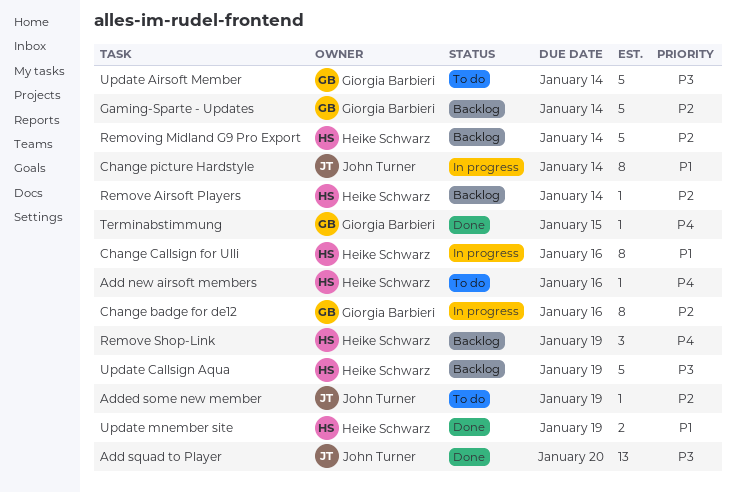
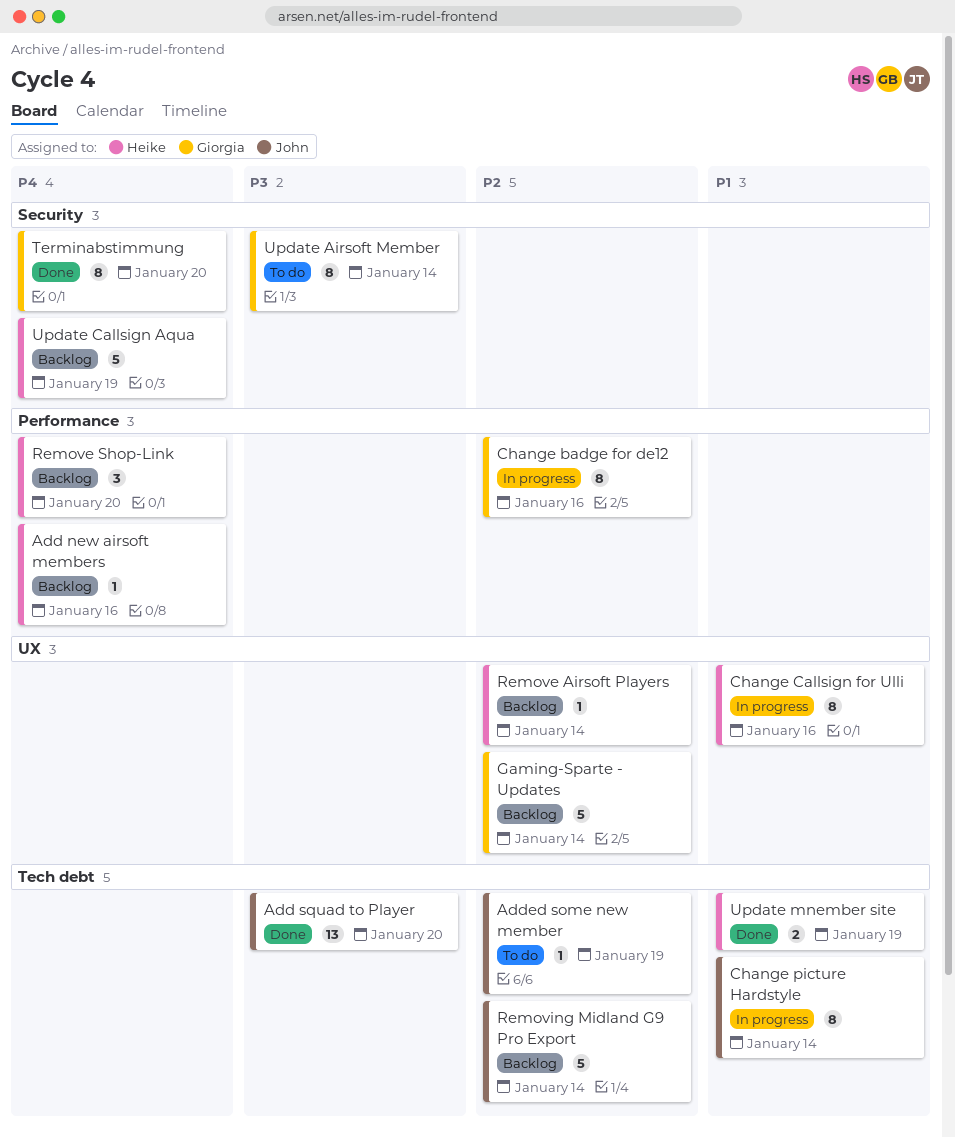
Add new airsoft members, status: To do -> Backlog
Remove Shop-Link, due: Jan 19 -> Jan 20
Removing Midland G9 Pro Export, owner: Heike Schwarz -> John Turner
Terminabstimmung, estimate: 1 -> 8
Terminabstimmung, due: Jan 15 -> Jan 20
Update Airsoft Member, estimate: 5 -> 8
Update Callsign Aqua, priority: P3 -> P4

